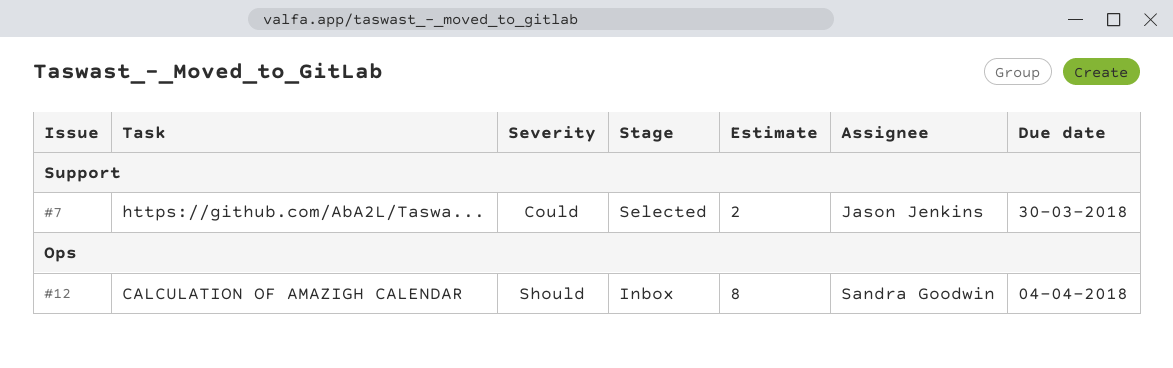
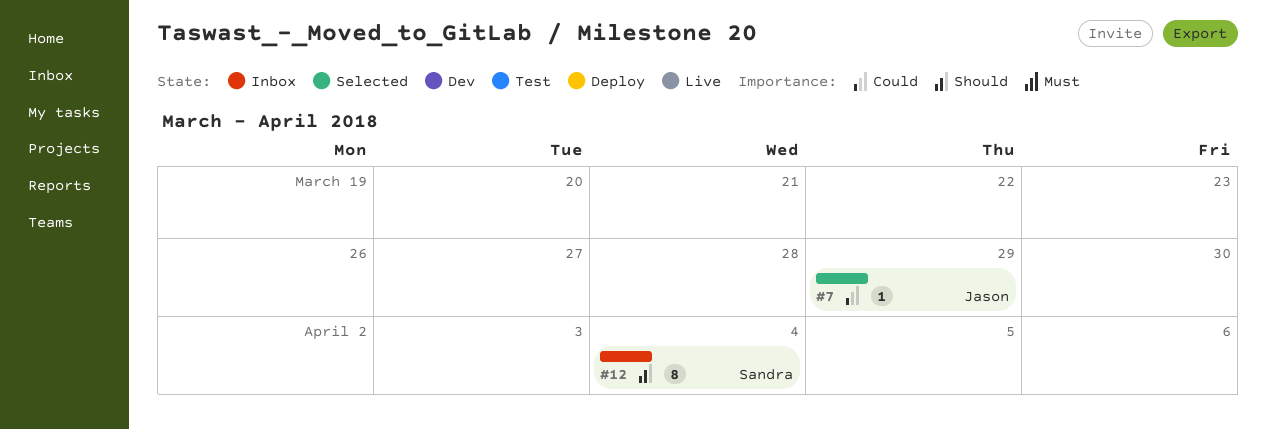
#7, estimate: 2 -> 1
#7, due: Mar 30 -> Mar 29

